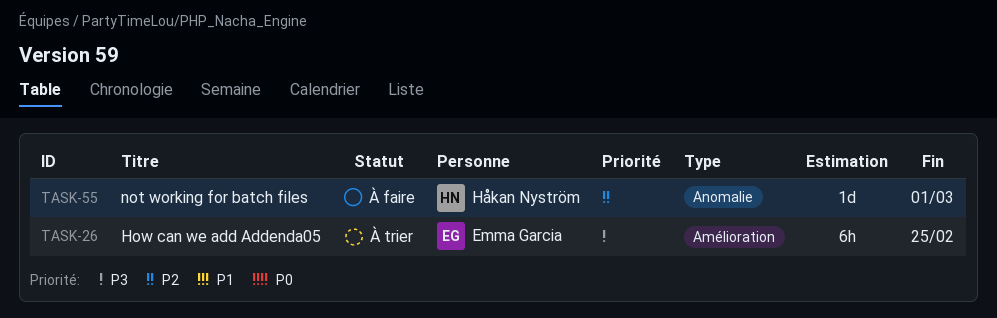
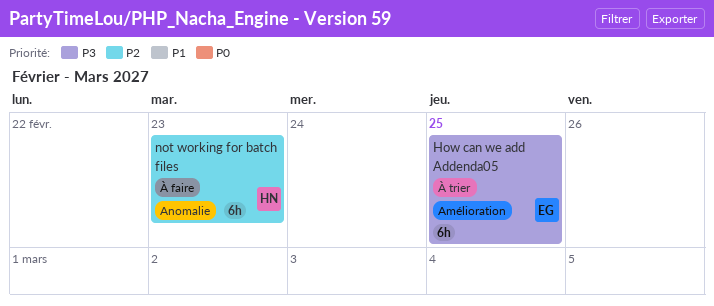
not working for batch files, estimate: 1d -> 6h
not working for batch files, due: Mar 1 -> Feb 23

